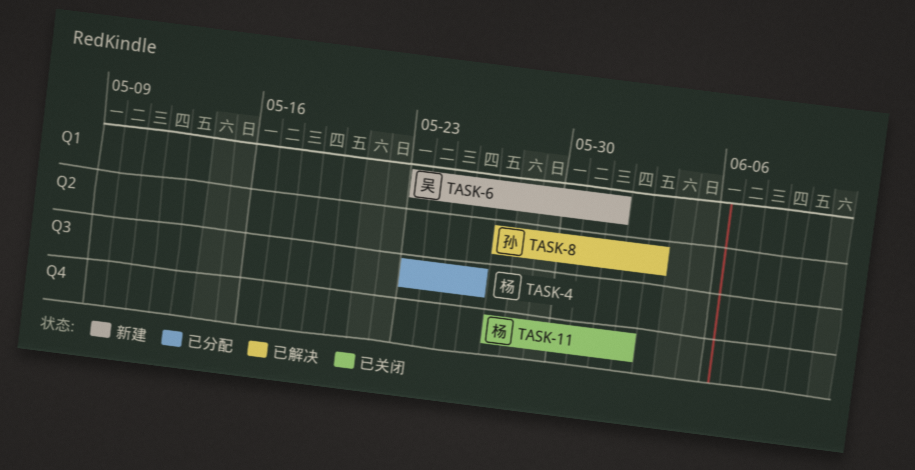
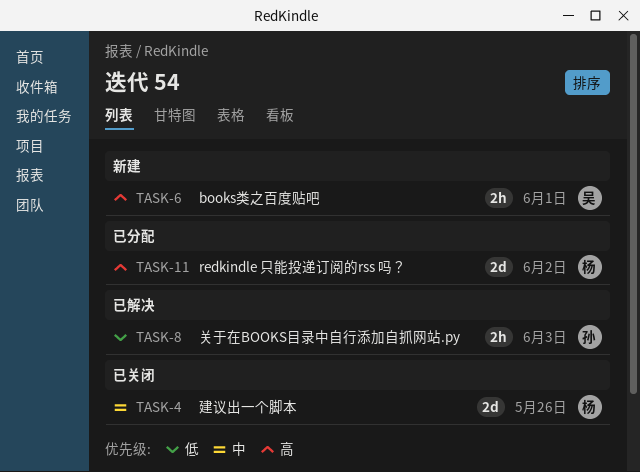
TASK-4, status: 已分配 -> 已关闭
TASK-11, status: 已关闭 -> 已分配

